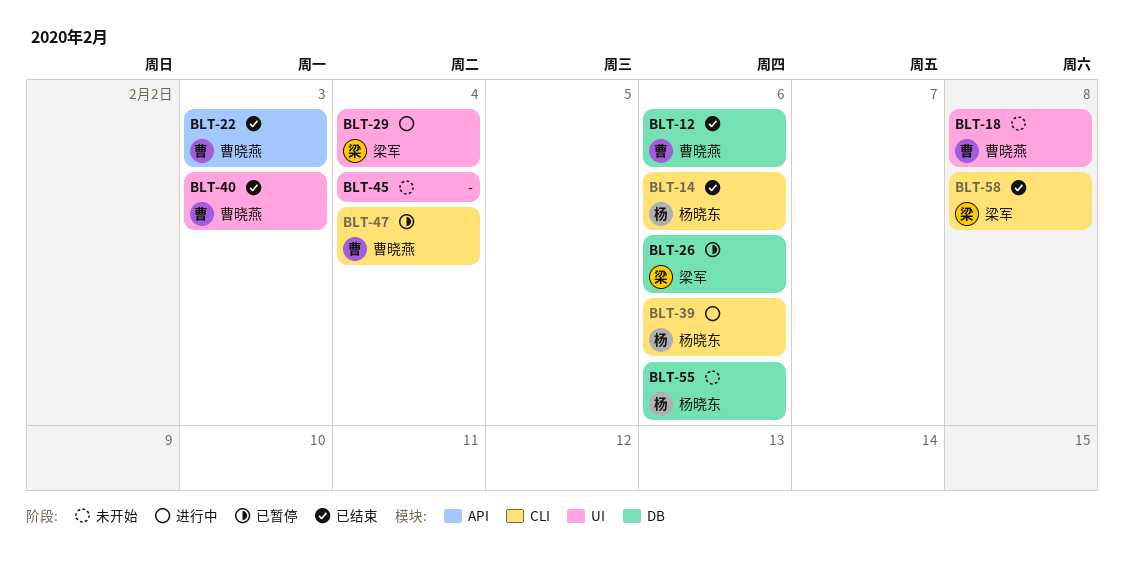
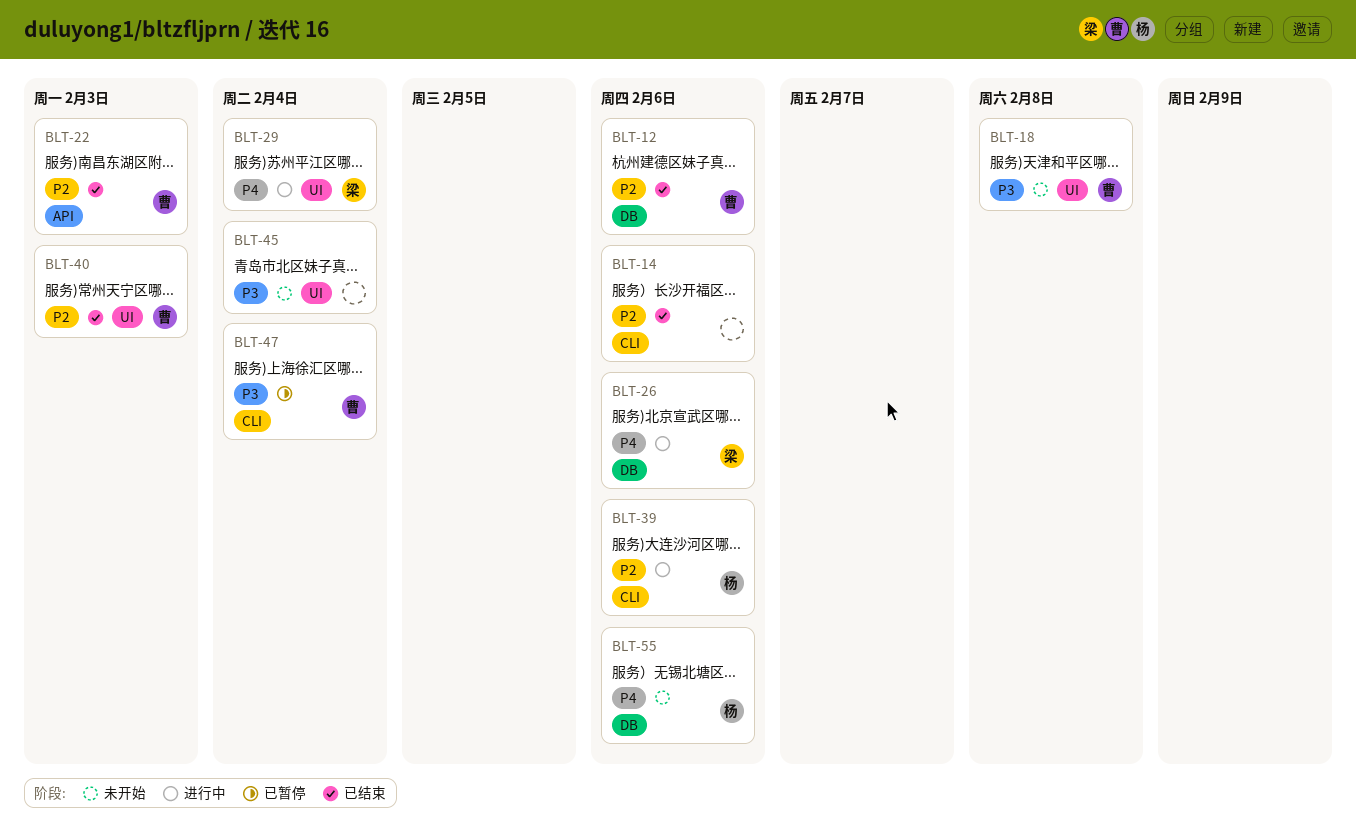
BLT-14, owner: 杨晓东 -> none
BLT-26, status: 已暂停 -> 进行中
BLT-58: present -> none

